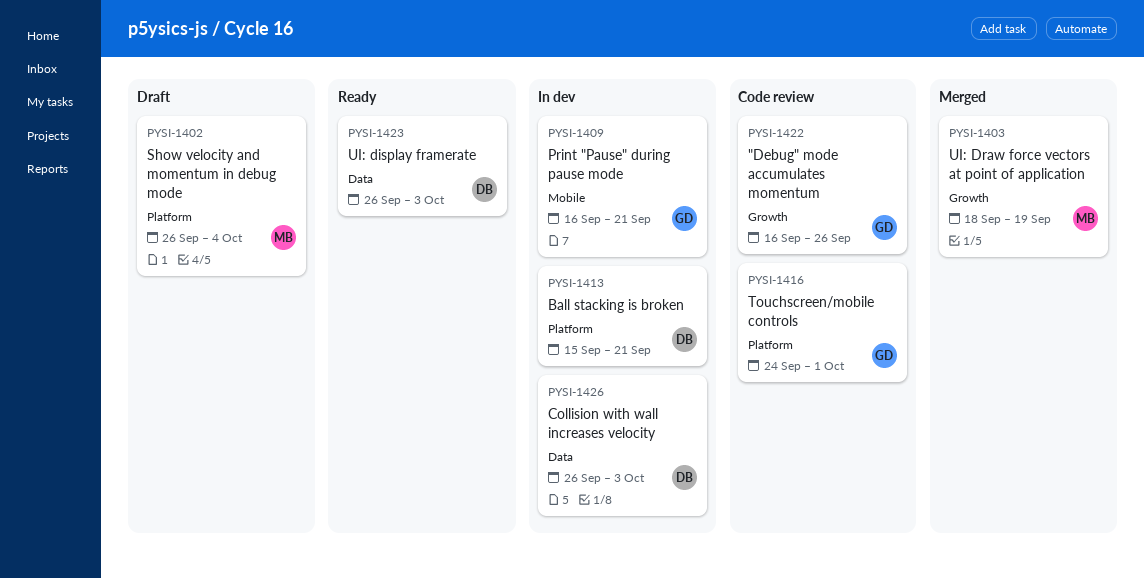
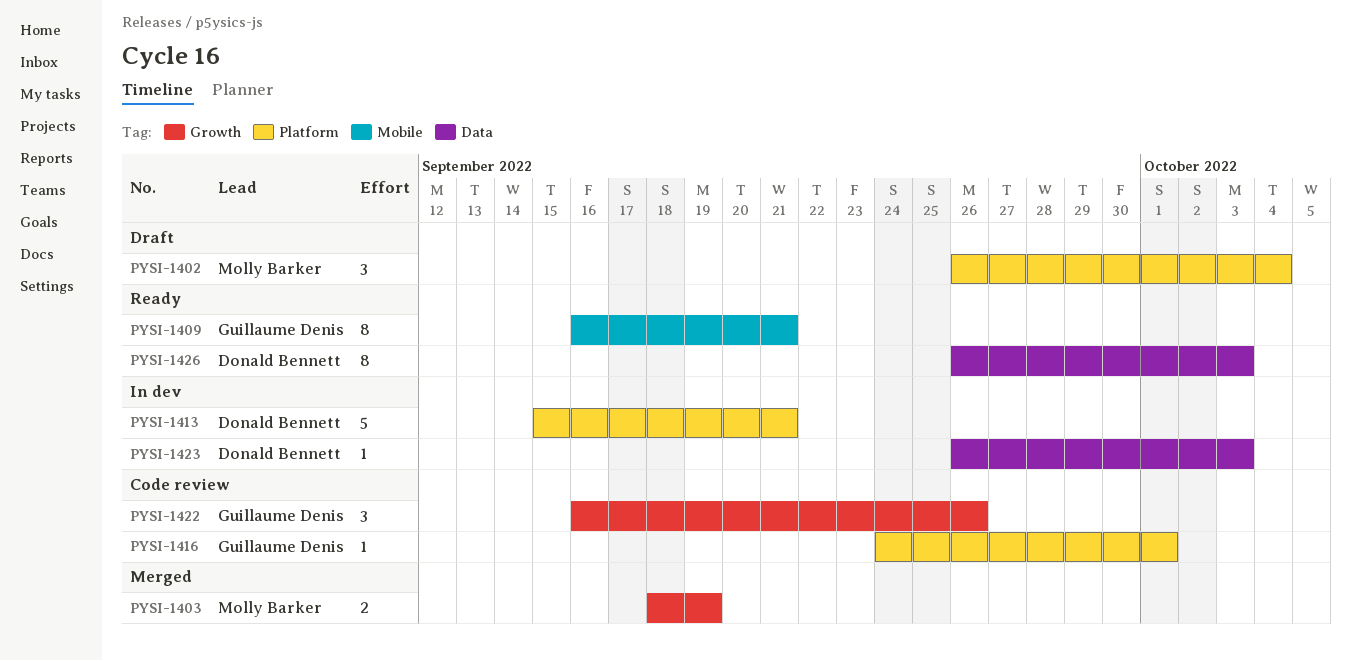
PYSI-1409, status: In dev -> Ready
PYSI-1423, status: Ready -> In dev
PYSI-1426, status: In dev -> Ready

